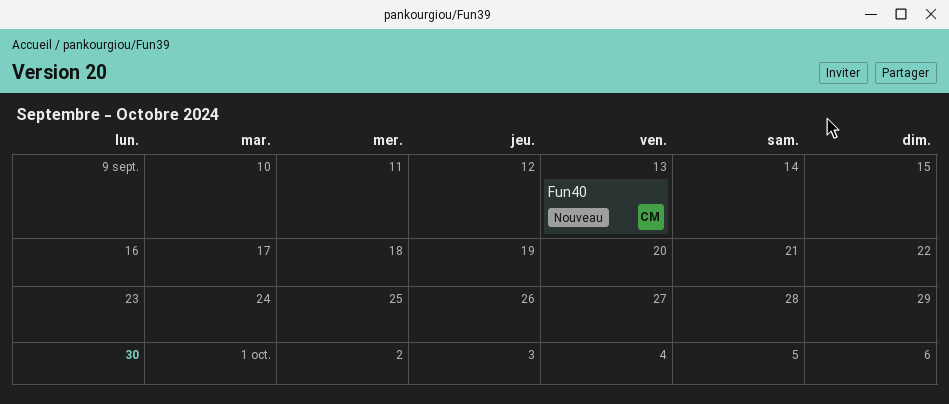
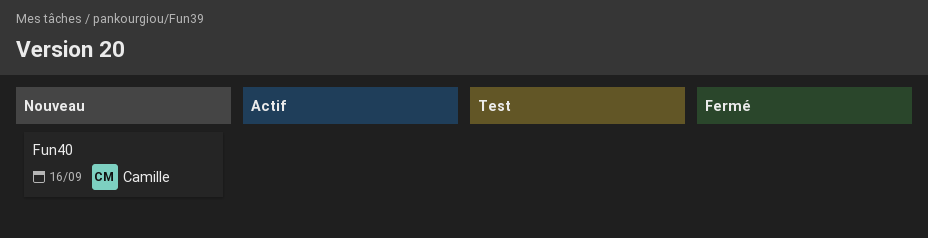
Fun40, due: Sep 13 -> Sep 16

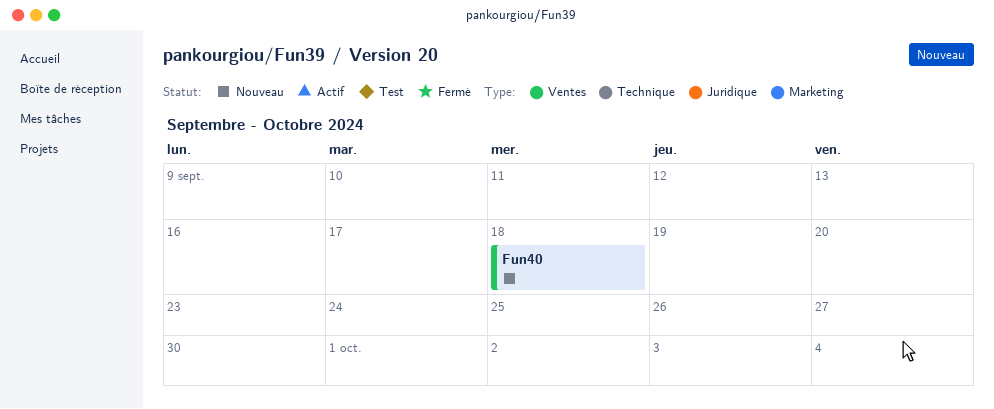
Fun40, due: Sep 16 -> Sep 18

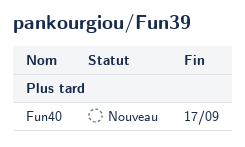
Fun40, due: Sep 18 -> Sep 17

